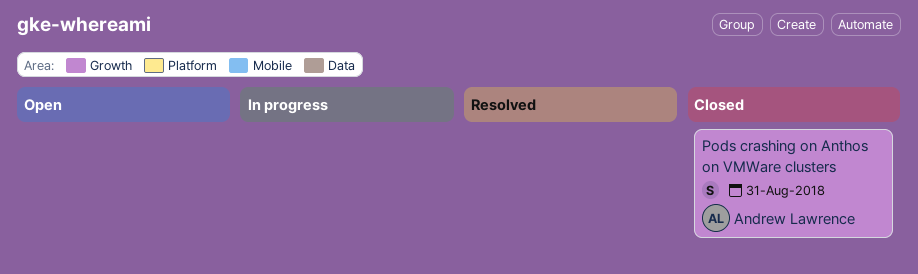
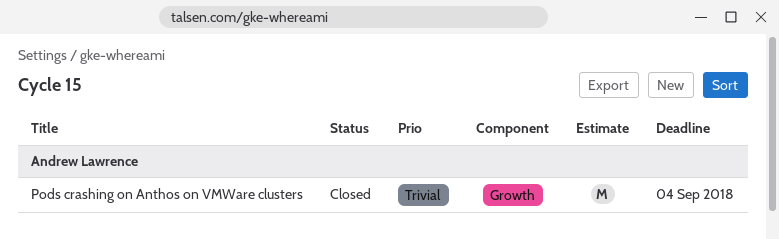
Pods crashing on Anthos on VMWare clusters, estimate: S -> M
Pods crashing on Anthos on VMWare clusters, due: Aug 31 -> Sep 4

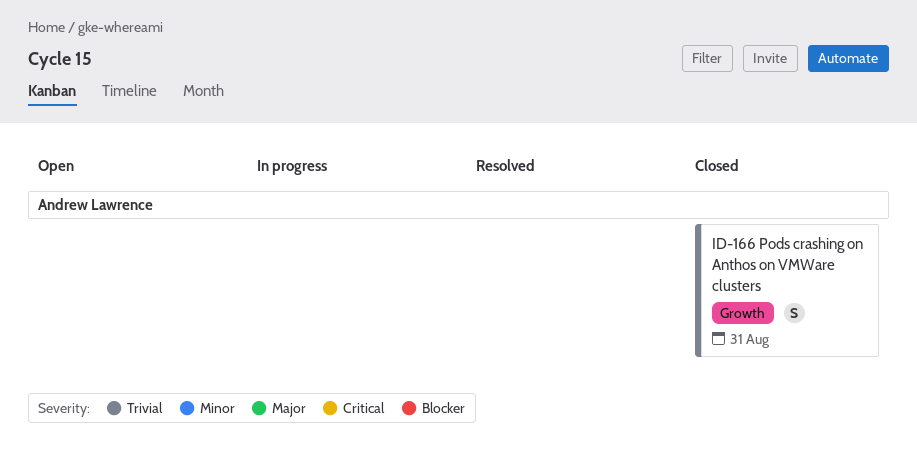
Pods crashing on Anthos on VMWare clusters, estimate: M -> S
Pods crashing on Anthos on VMWare clusters, due: Sep 4 -> Aug 31

